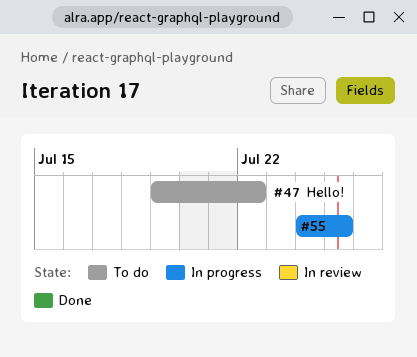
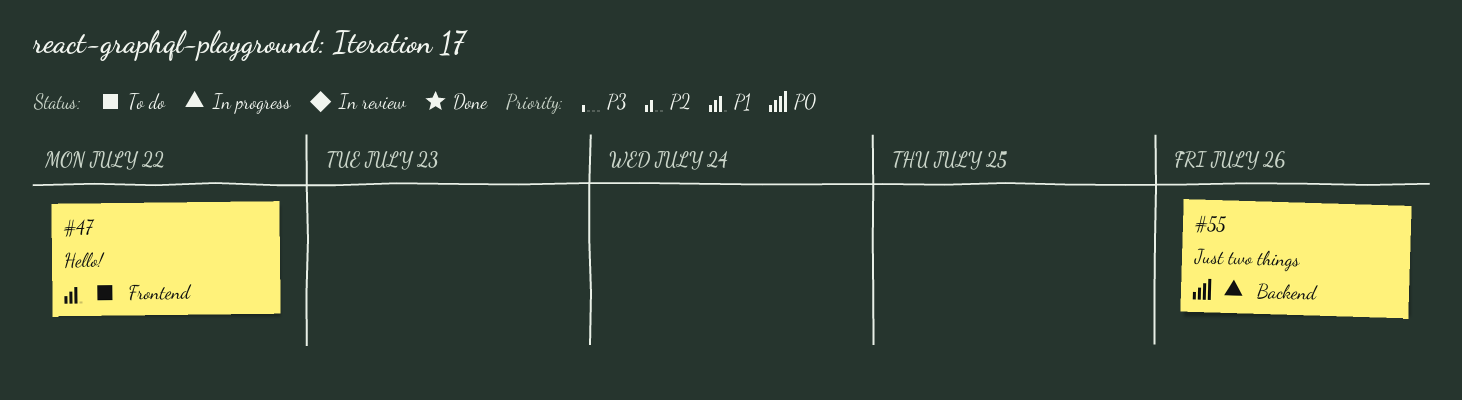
#55, due: Jul 25 -> Jul 26

